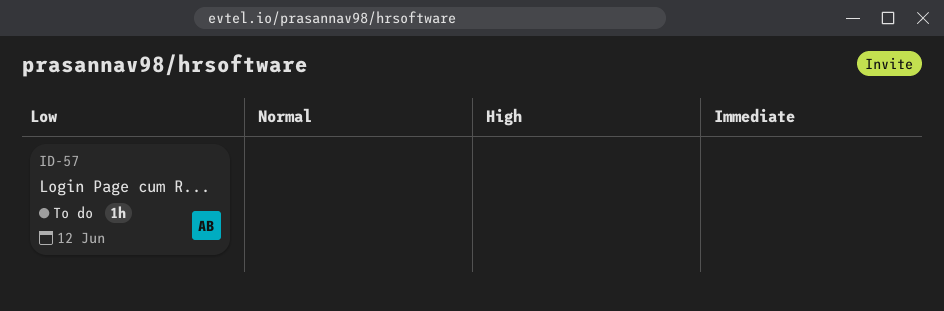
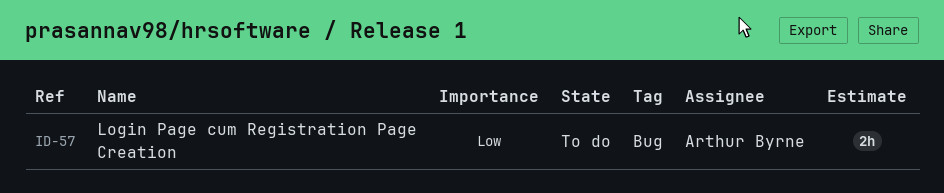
ID-57, estimate: 1h -> 2h

